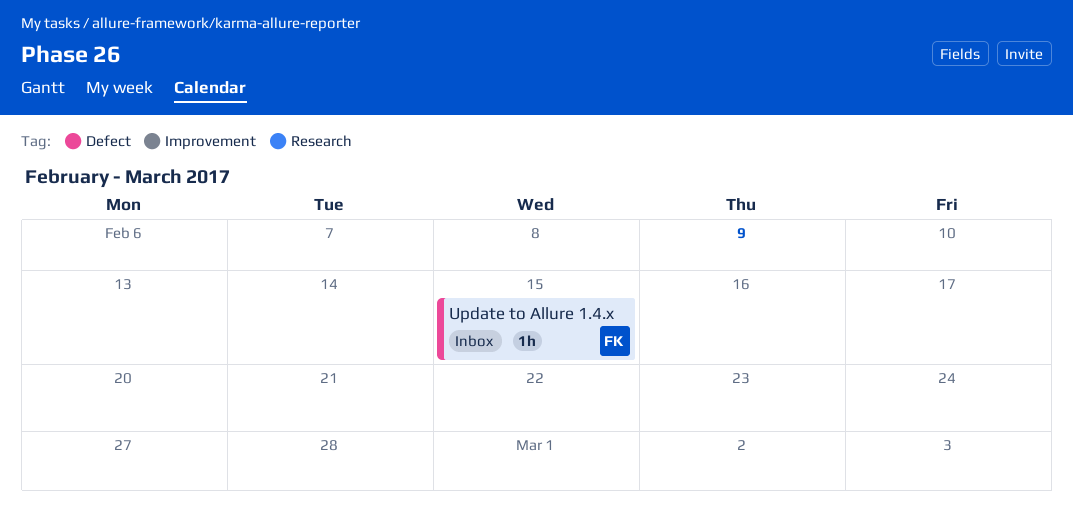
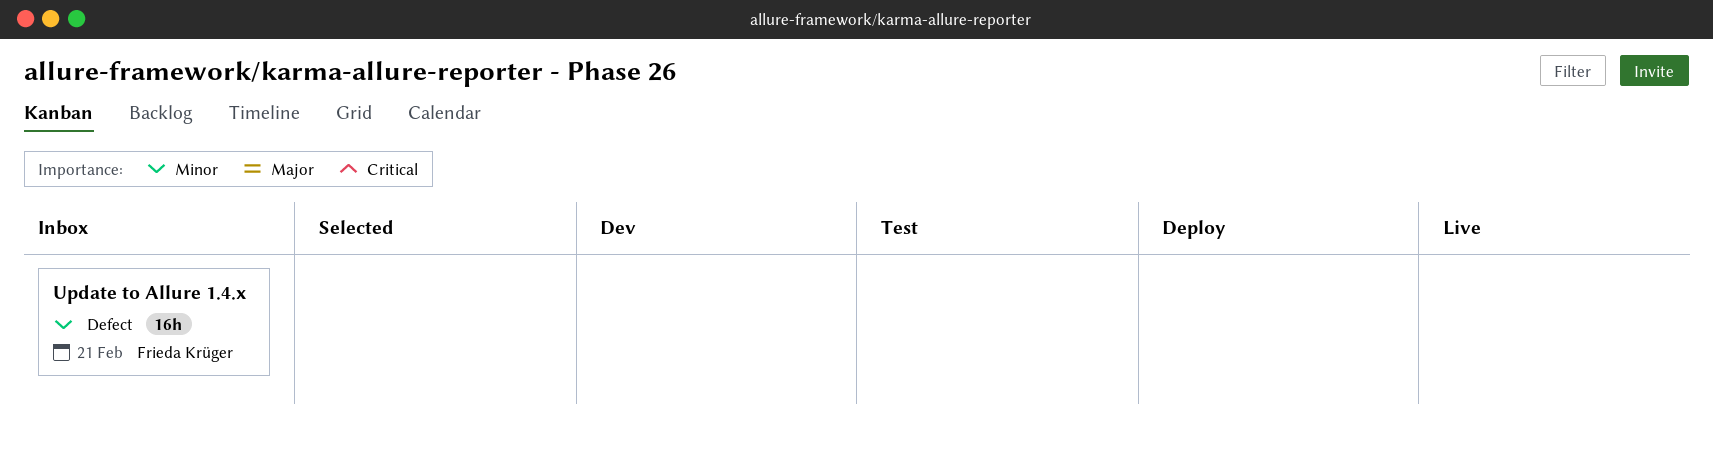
Update to Allure 1.4.x, estimate: 1h -> 16h
Update to Allure 1.4.x, due: Feb 15 -> Feb 21

